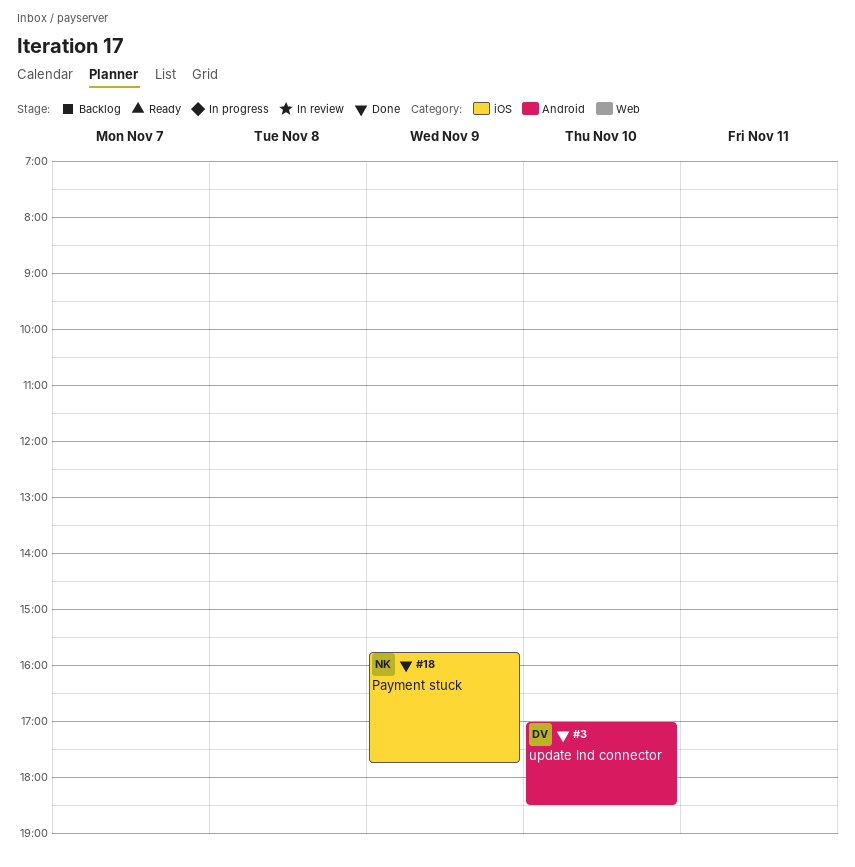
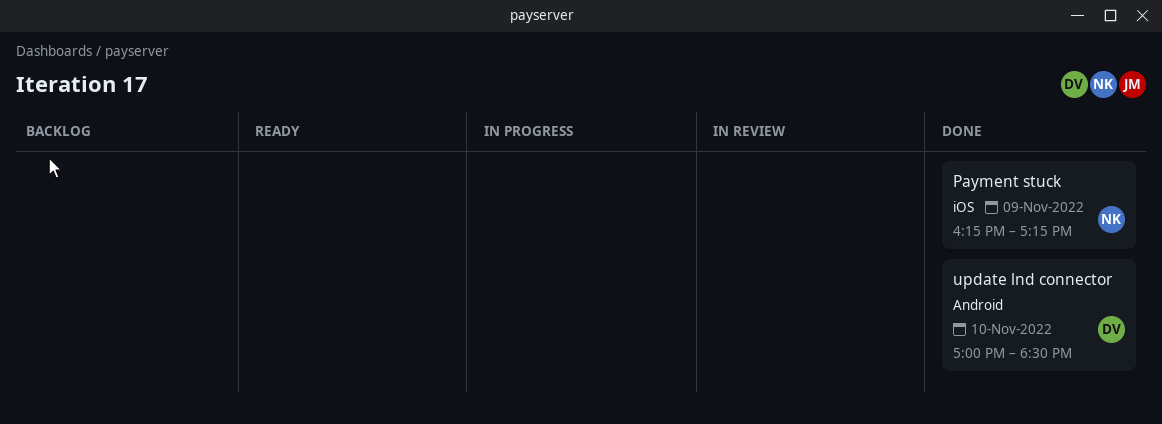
Payment stuck, begins: 15:45 -> 16:15
Payment stuck, ends: 17:45 -> 17:15

